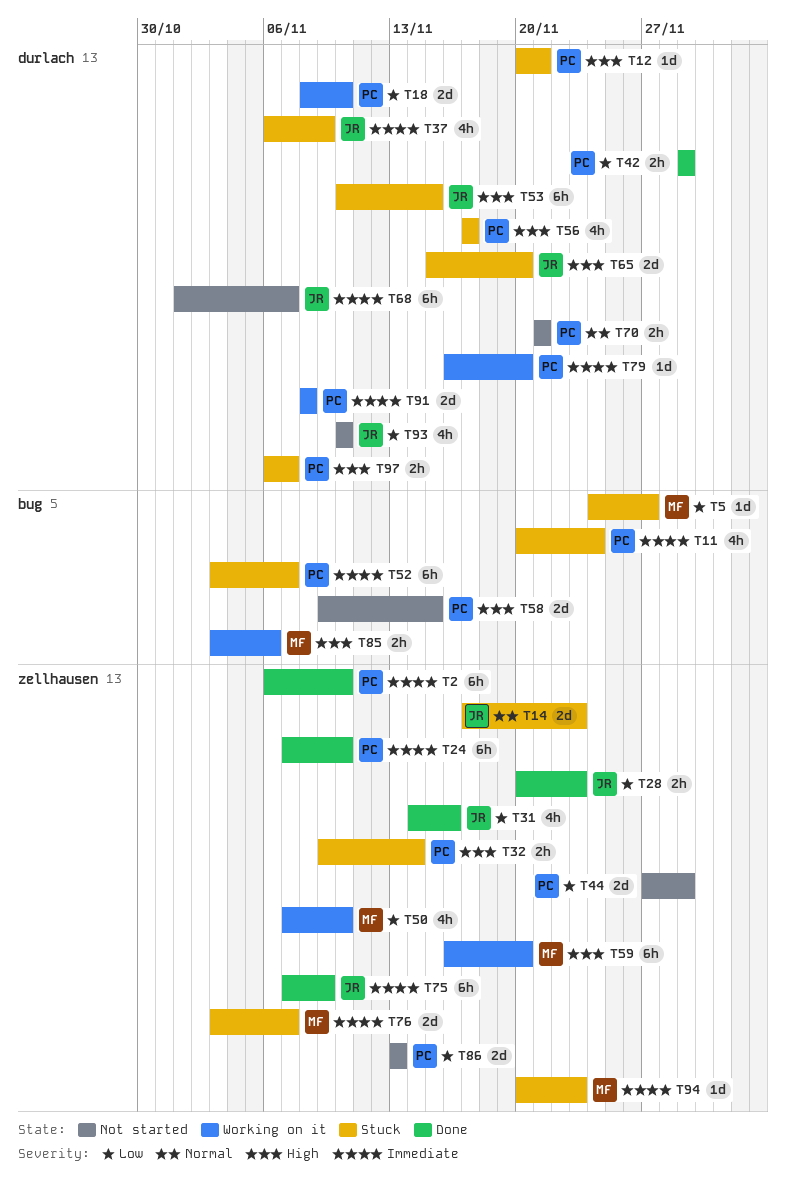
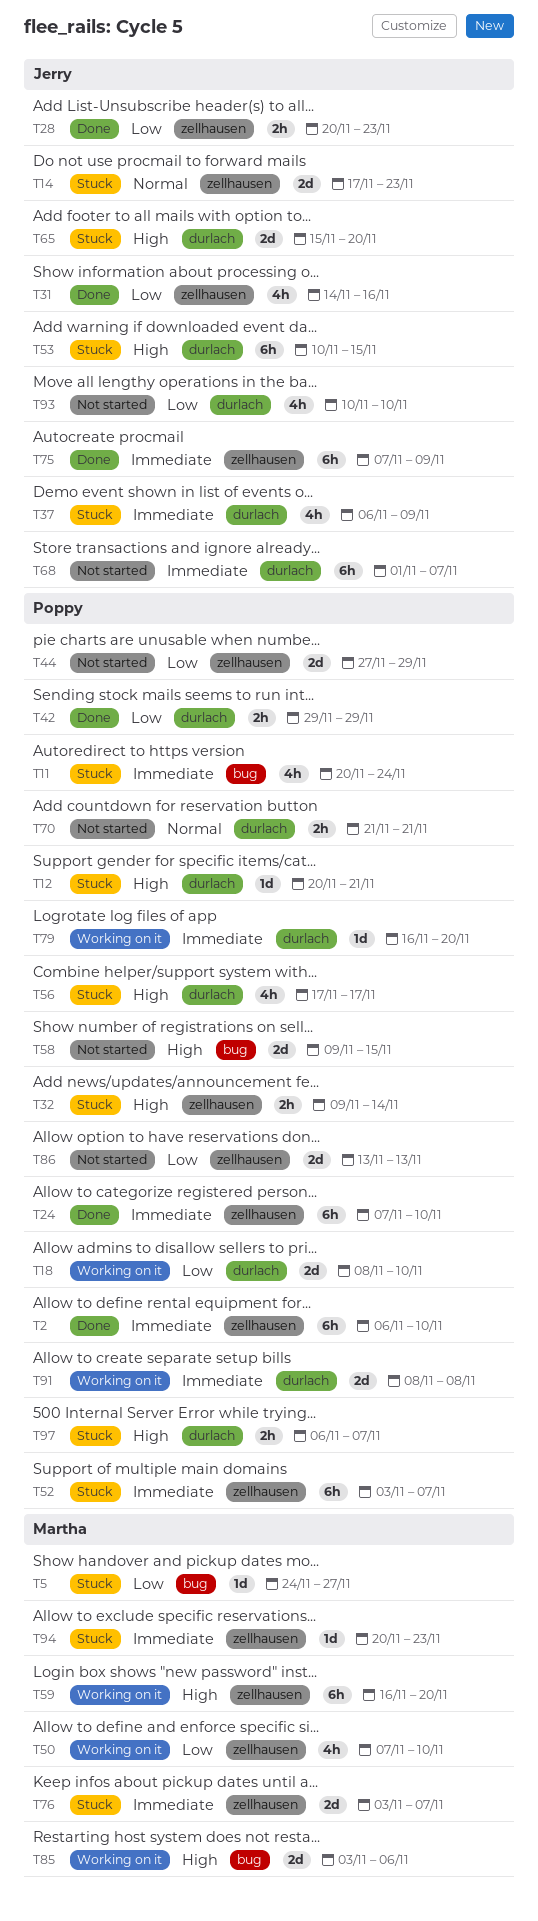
T52, label: bug -> zellhausen
T85, estimate: 2h -> 2d

